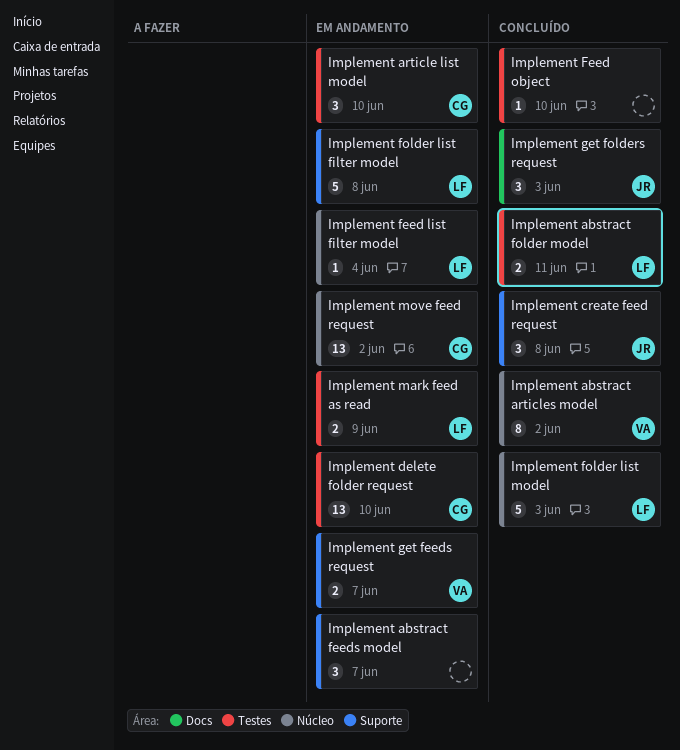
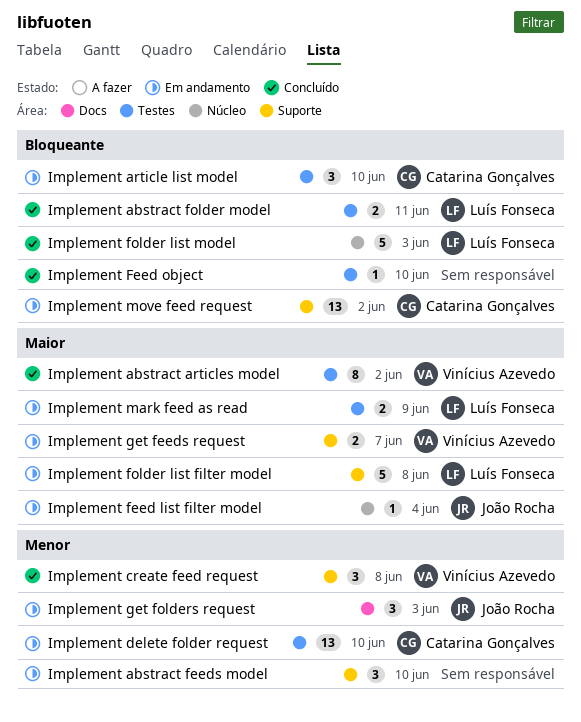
Implement abstract articles model, label: Núcleo -> Testes
Implement abstract feeds model, due: Jun 7 -> Jun 10
Implement create feed request, owner: João Rocha -> Vinícius Azevedo
Implement feed list filter model, owner: Luís Fonseca -> João Rocha
Implement get folders request, status: Concluído -> Em andamento
Implement move feed request, label: Núcleo -> Suporte

